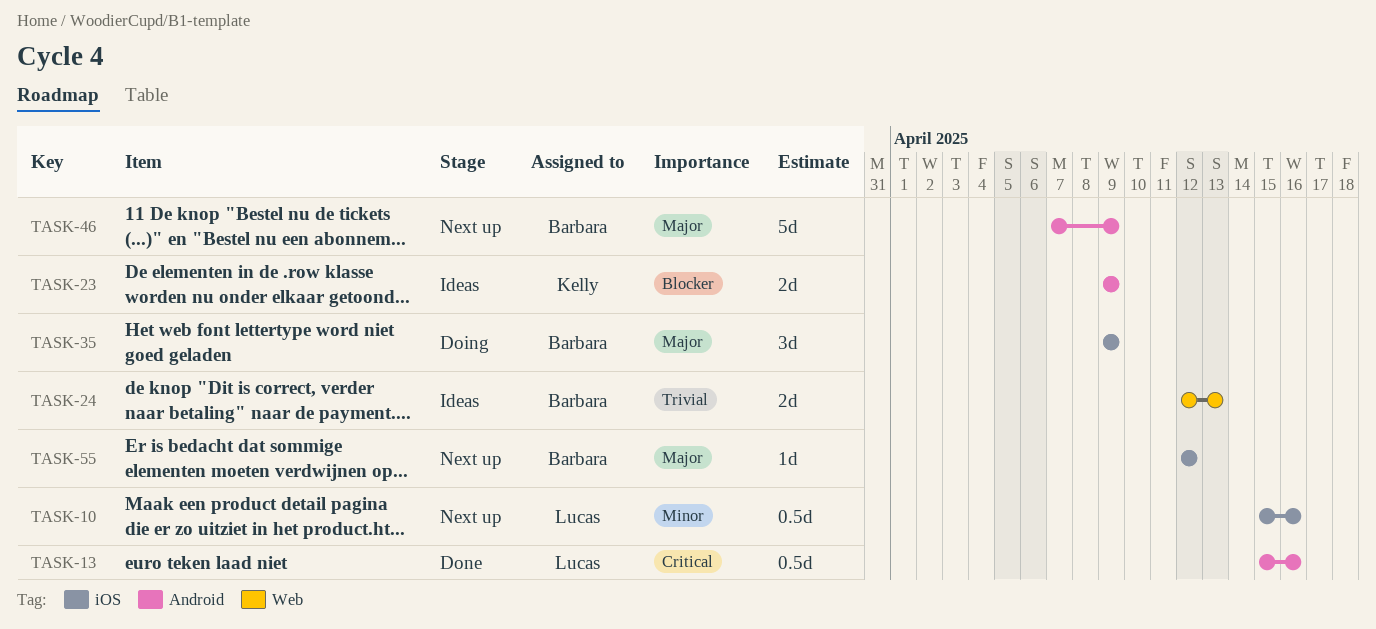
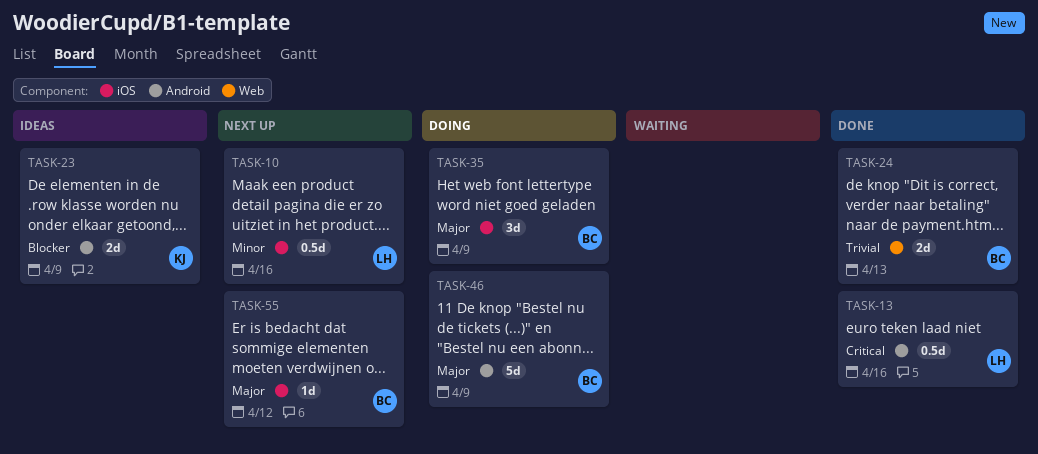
TASK-24, status: Ideas -> Done
TASK-46, status: Next up -> Doing

